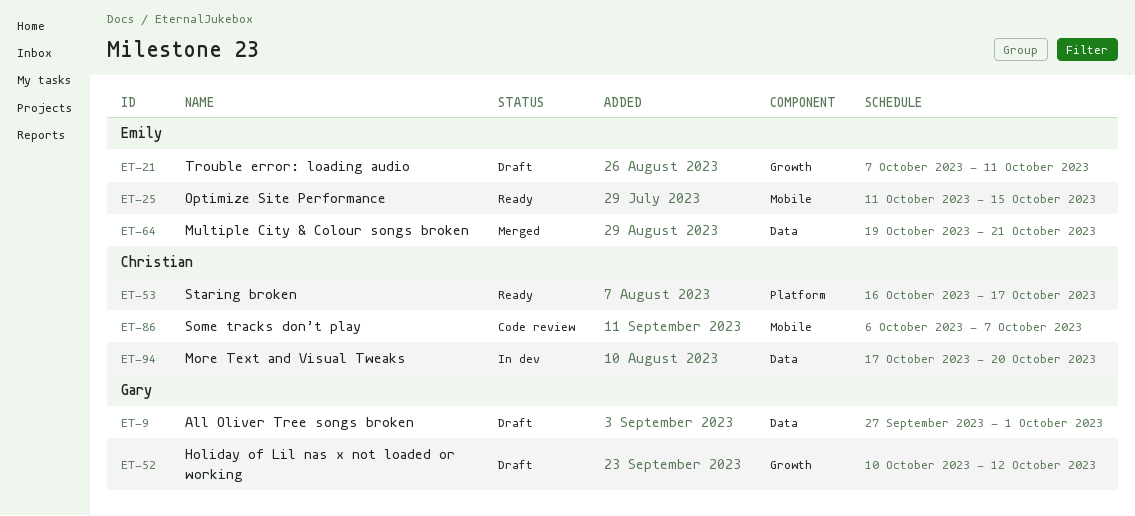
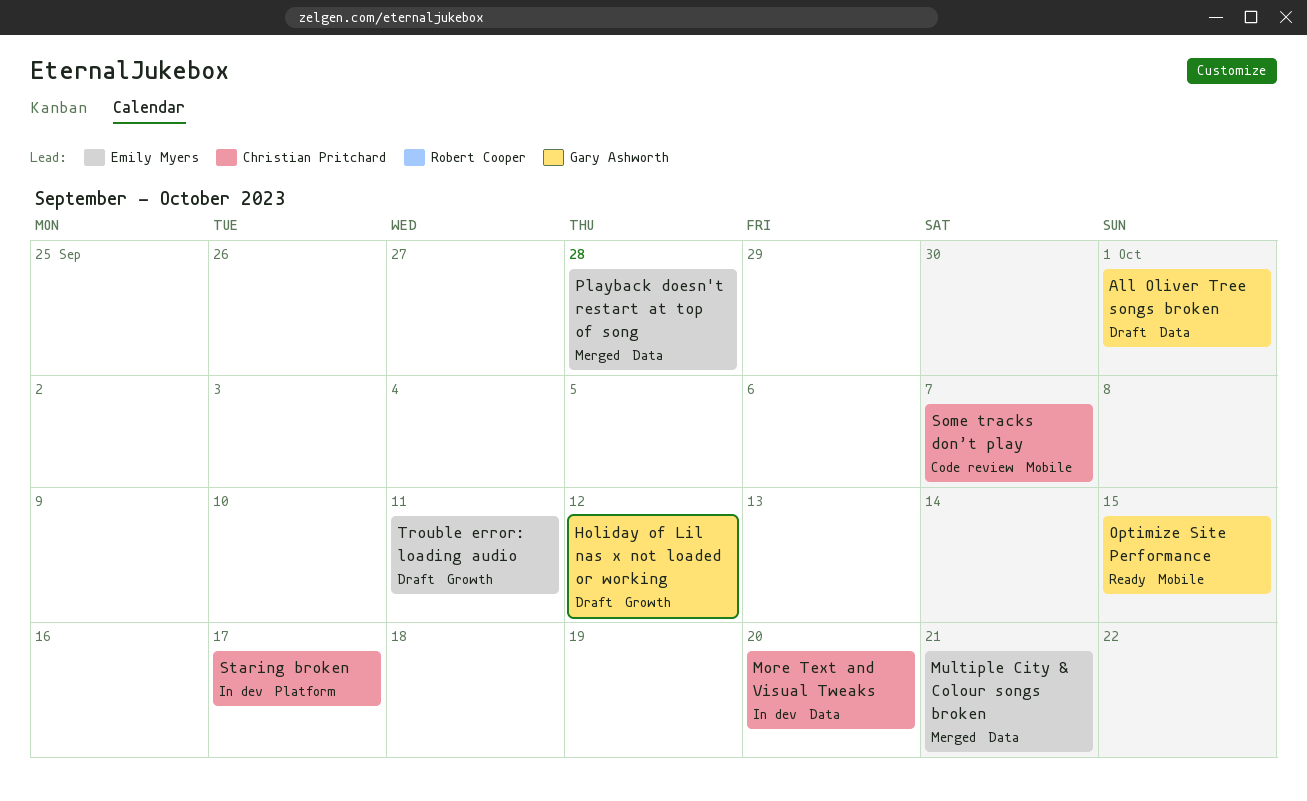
Optimize Site Performance, owner: Emily Myers -> Gary Ashworth
Playback doesn't restart at top of song: none -> present
Staring broken, status: Ready -> In dev

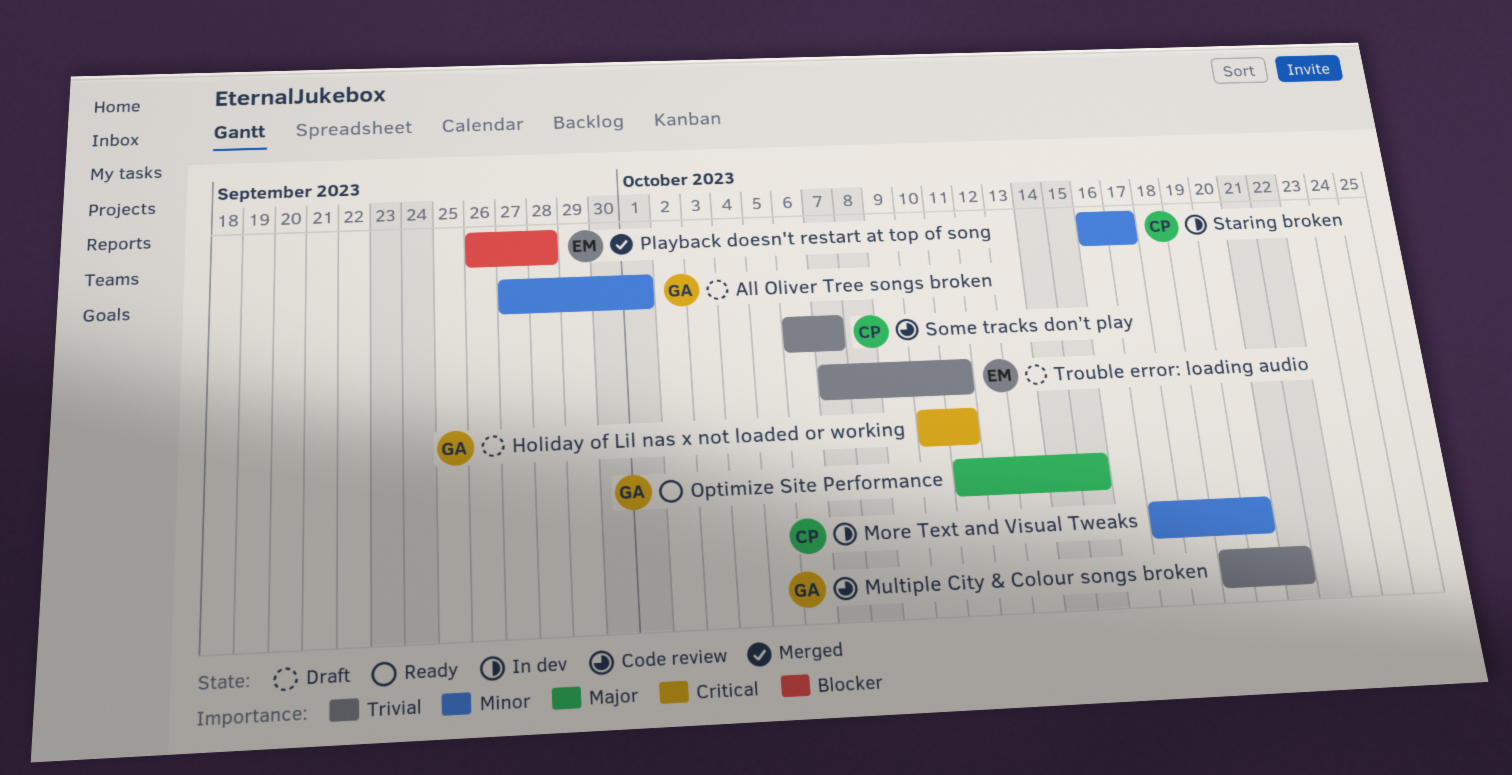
Holiday of Lil nas x not loaded or working, due: Oct 12 -> Oct 11
Multiple City & Colour songs broken, status: Merged -> Code review
Multiple City & Colour songs broken, owner: Emily Myers -> Gary Ashworth

